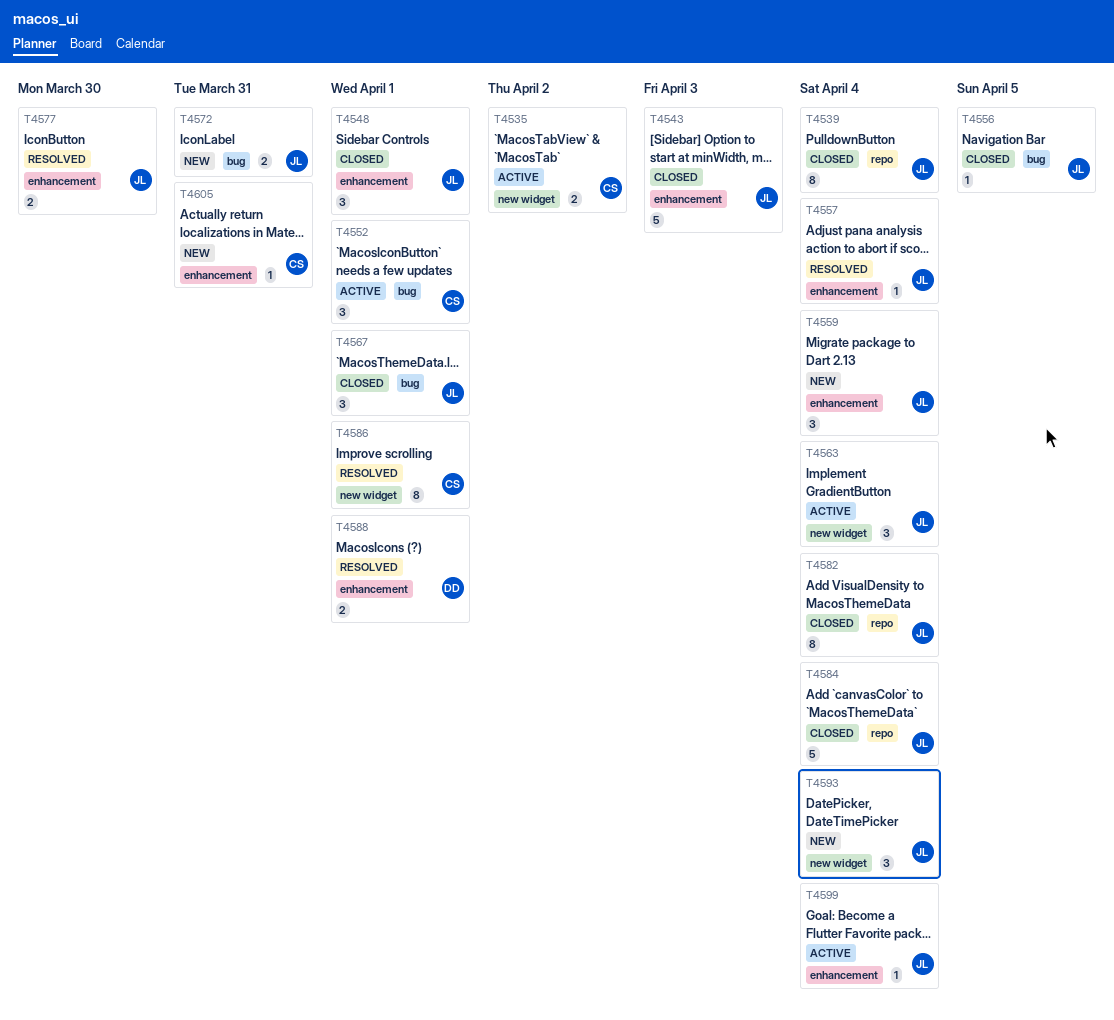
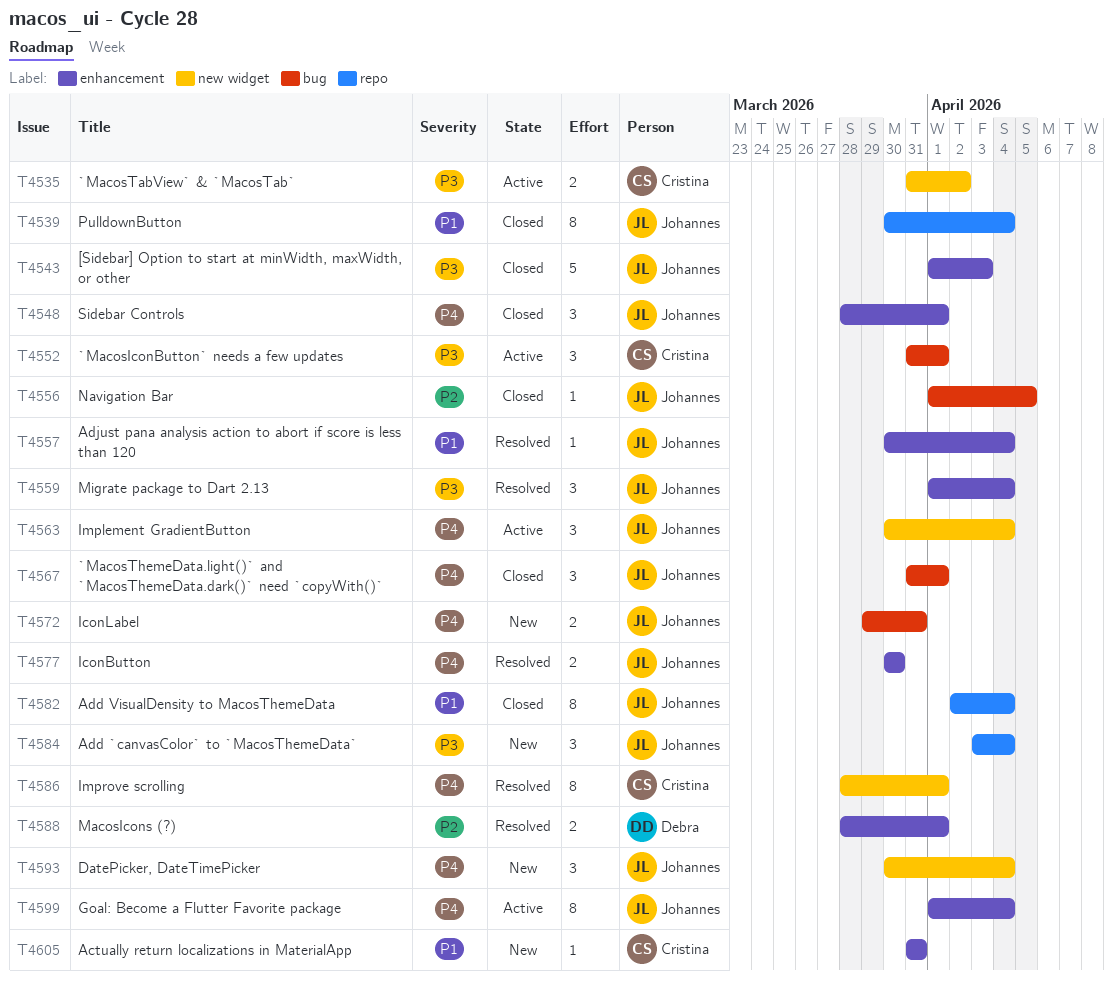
T4559, status: New -> Resolved
T4584, status: Closed -> New
T4584, estimate: 5 -> 3
T4599, estimate: 1 -> 8

